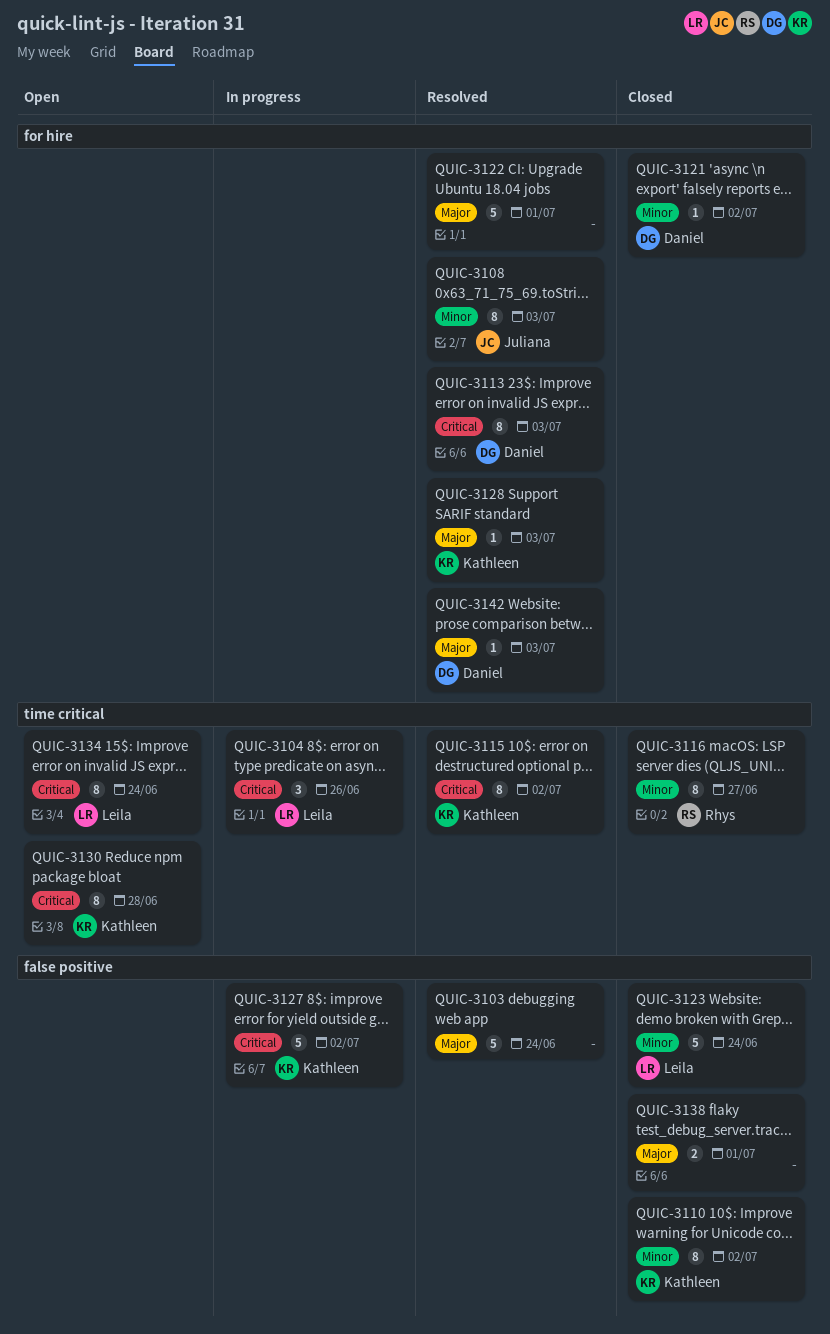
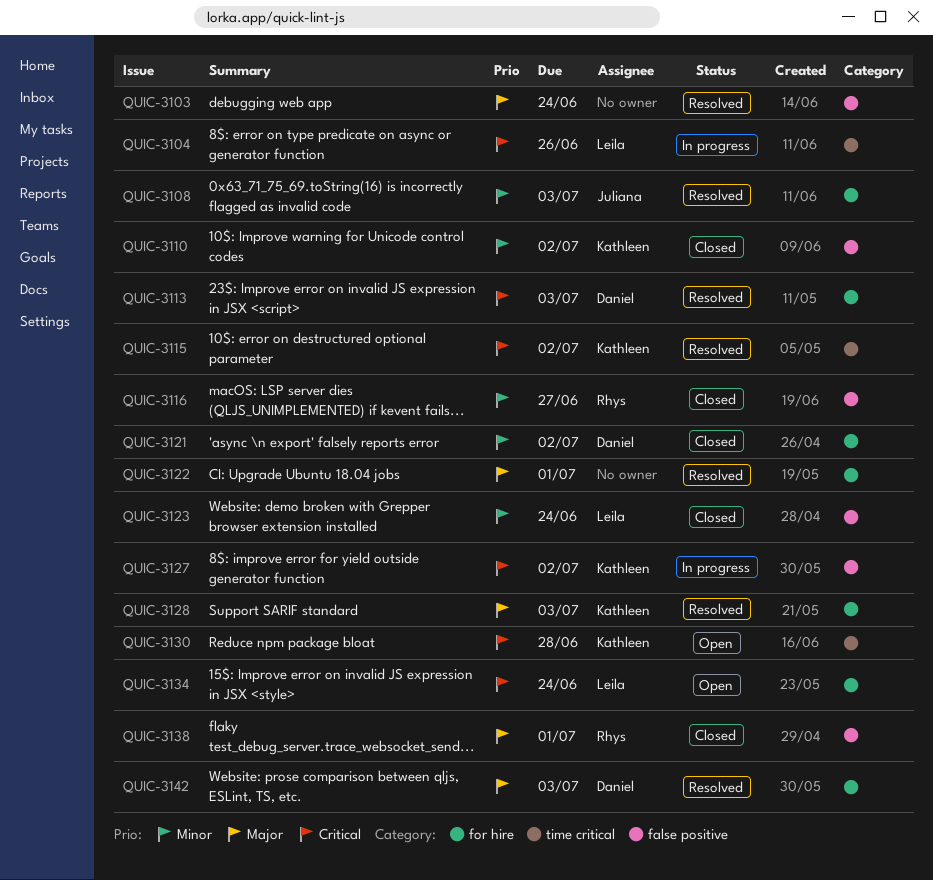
QUIC-3116, label: time critical -> false positive
QUIC-3134, label: time critical -> for hire
QUIC-3138, owner: none -> Rhys

